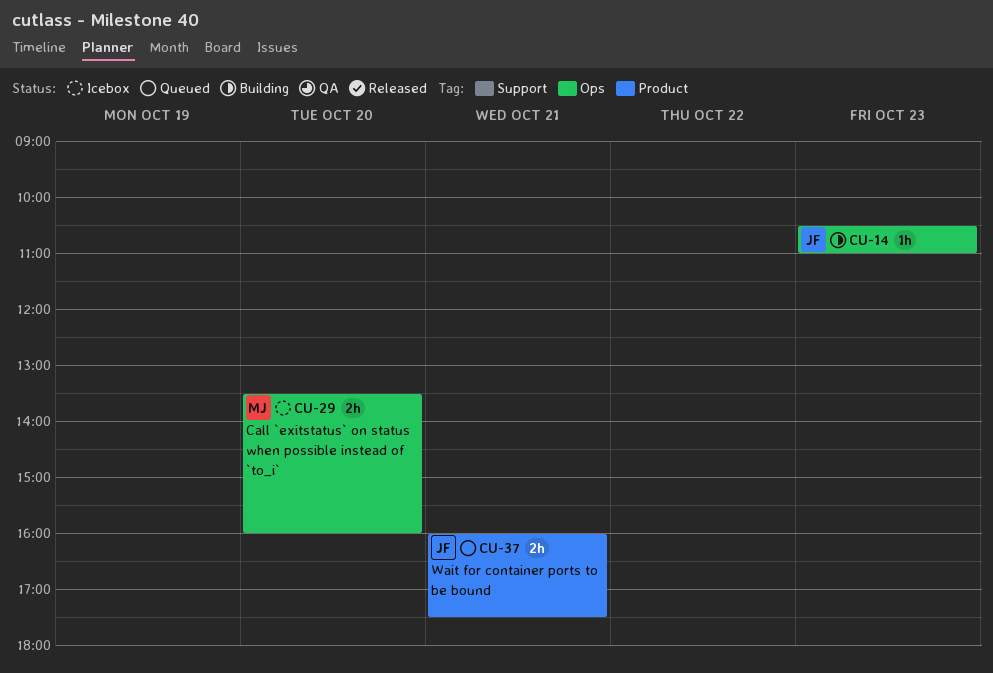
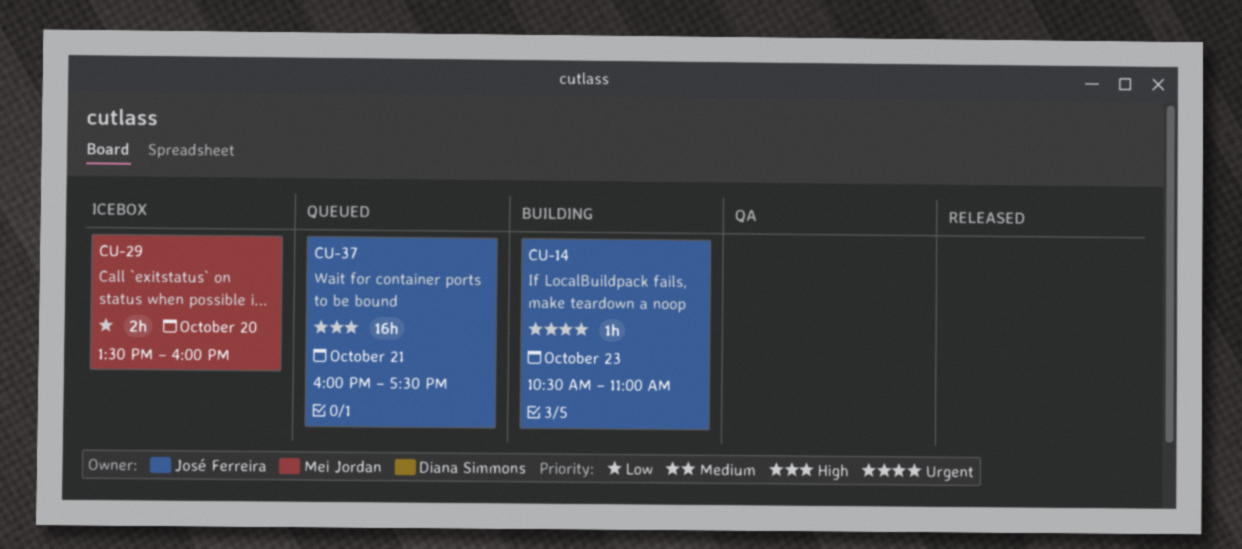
CU-37, estimate: 2h -> 16h

